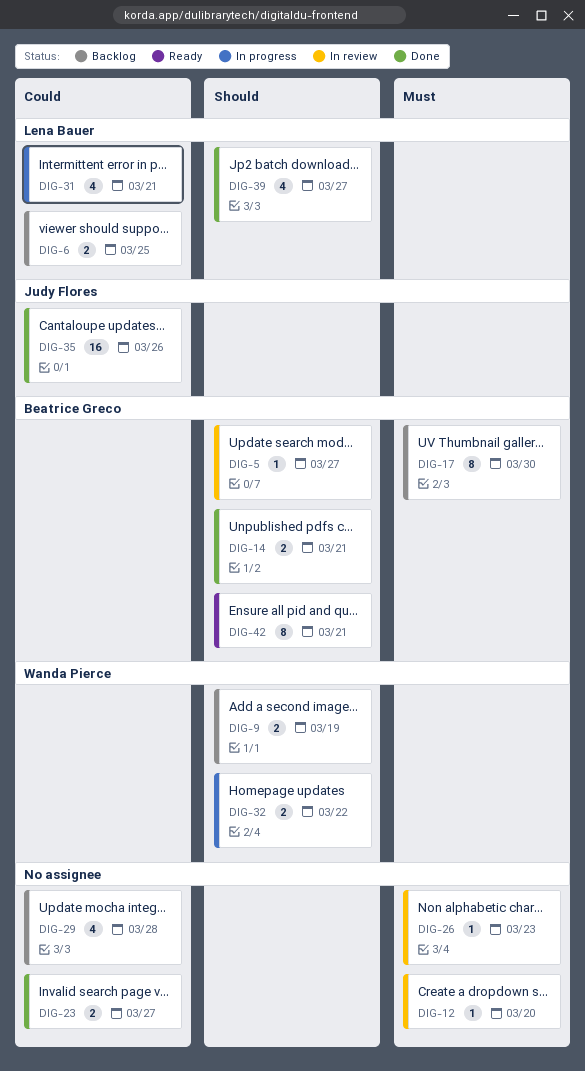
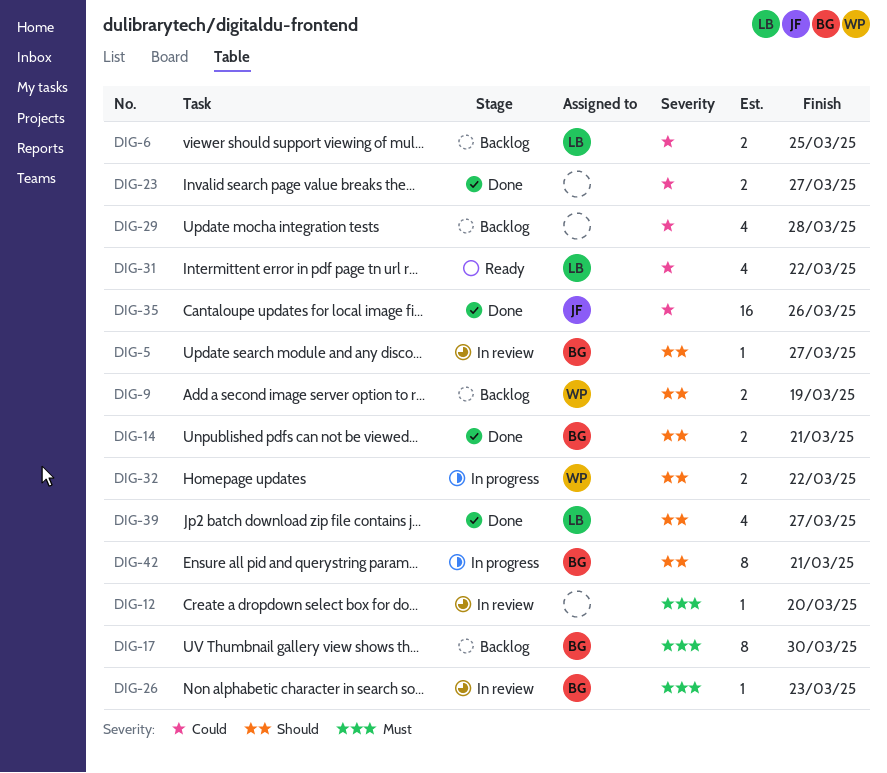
DIG-26, owner: none -> Beatrice Greco
DIG-31, status: In progress -> Ready
DIG-31, due: Mar 21 -> Mar 22
DIG-42, status: Ready -> In progress

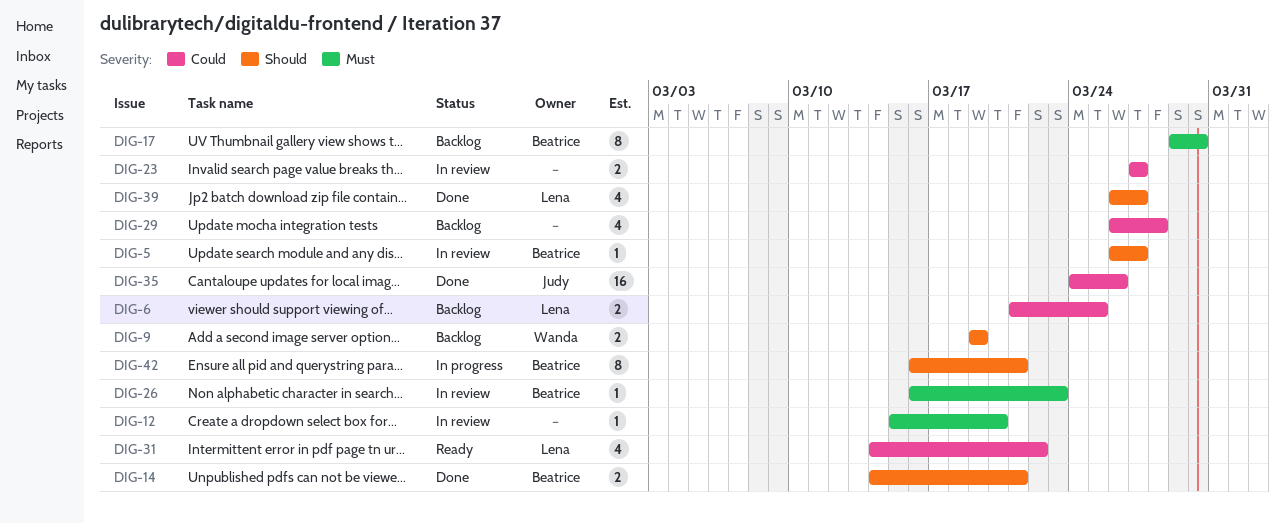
DIG-23, status: Done -> In review
DIG-32: present -> none

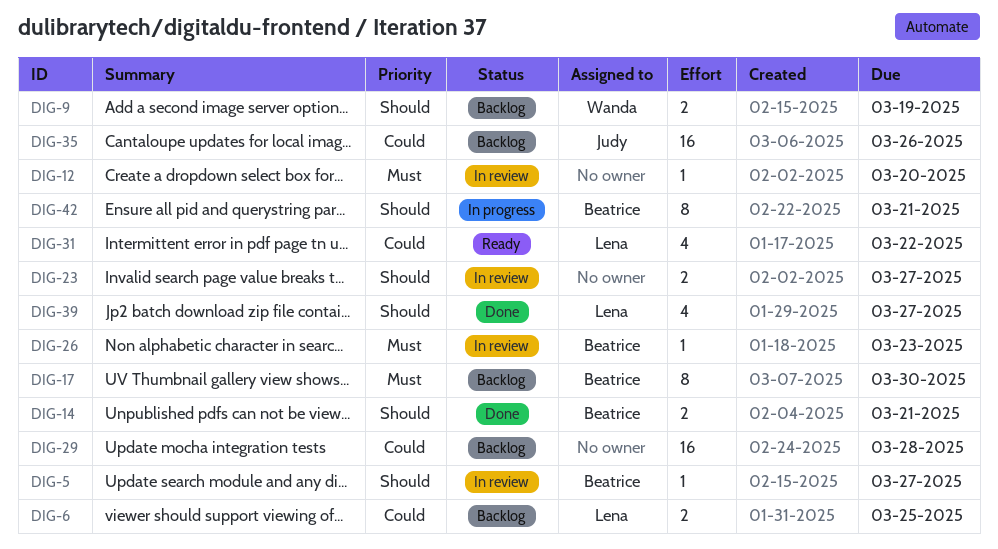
DIG-23, priority: Could -> Should
DIG-29, estimate: 4 -> 16
DIG-35, status: Done -> Backlog

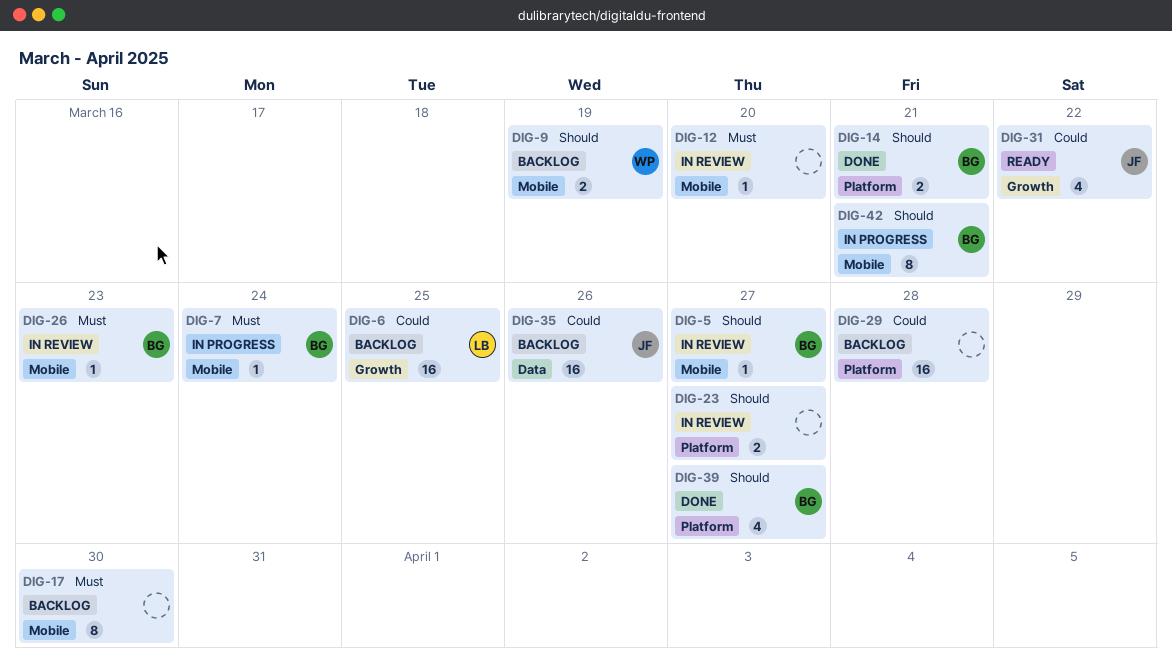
DIG-6, estimate: 2 -> 16
DIG-7: none -> present
DIG-17, owner: Beatrice -> none
DIG-31, owner: Lena -> Judy
DIG-39, owner: Lena -> Beatrice

